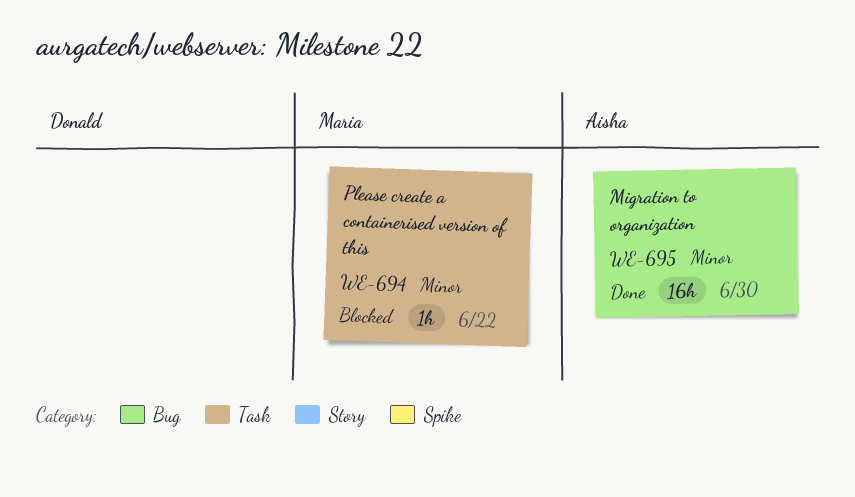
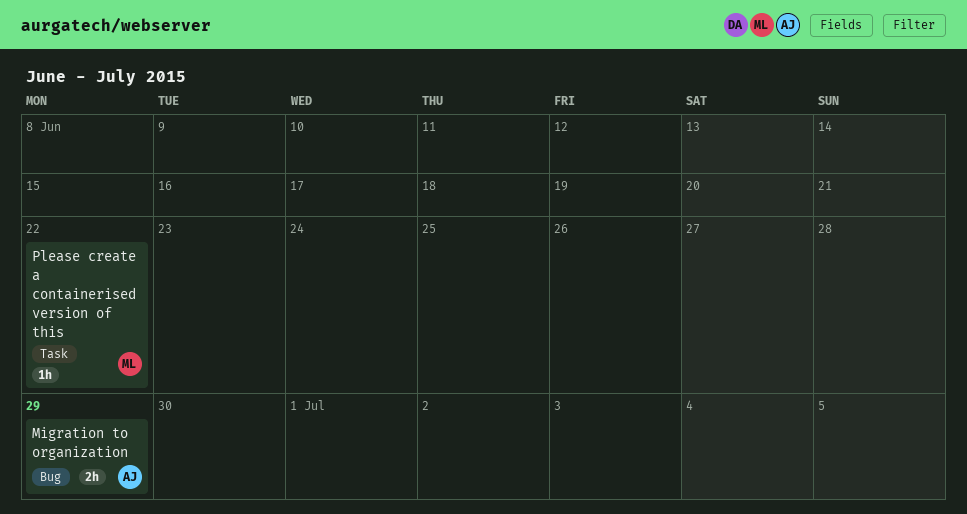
Migration to organization, estimate: 16h -> 2h
Migration to organization, due: Jun 30 -> Jun 29

